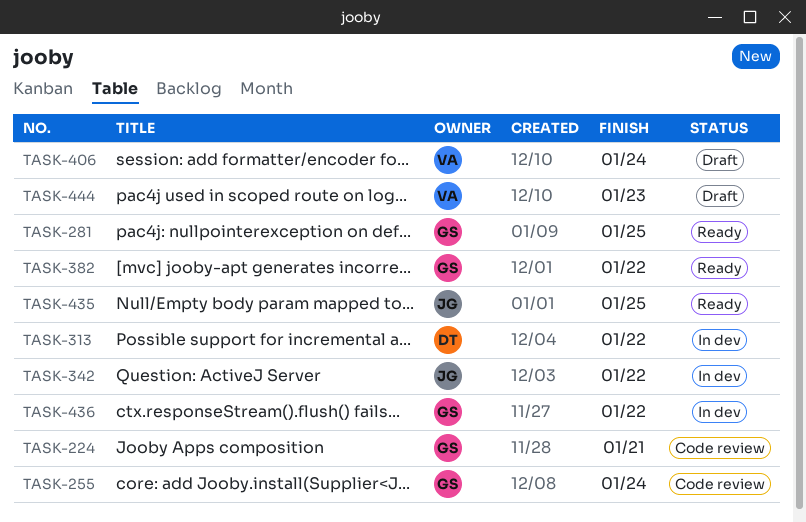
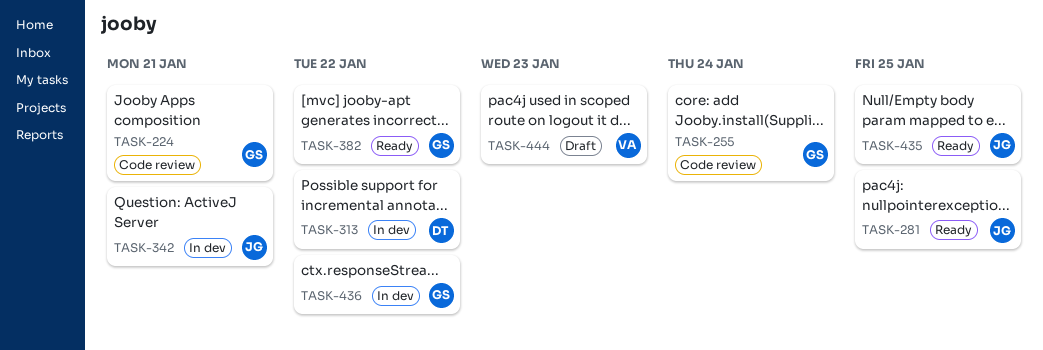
TASK-281, owner: GS -> JG
TASK-342, due: Jan 22 -> Jan 21
TASK-406: present -> none

